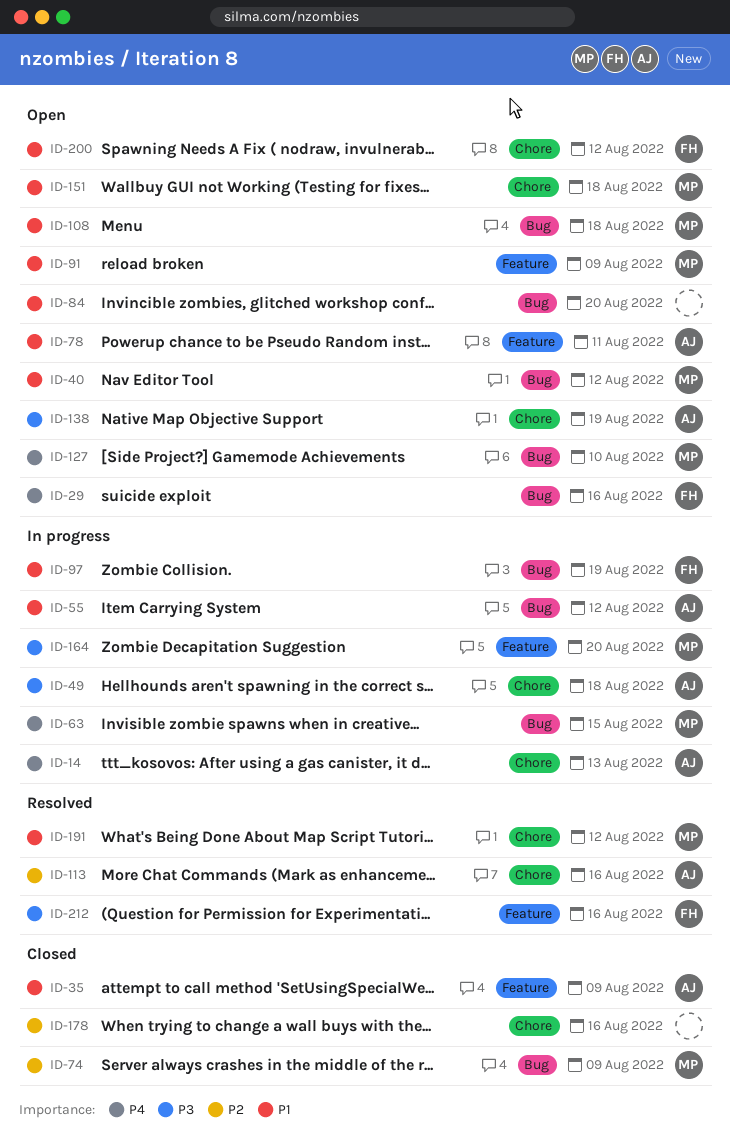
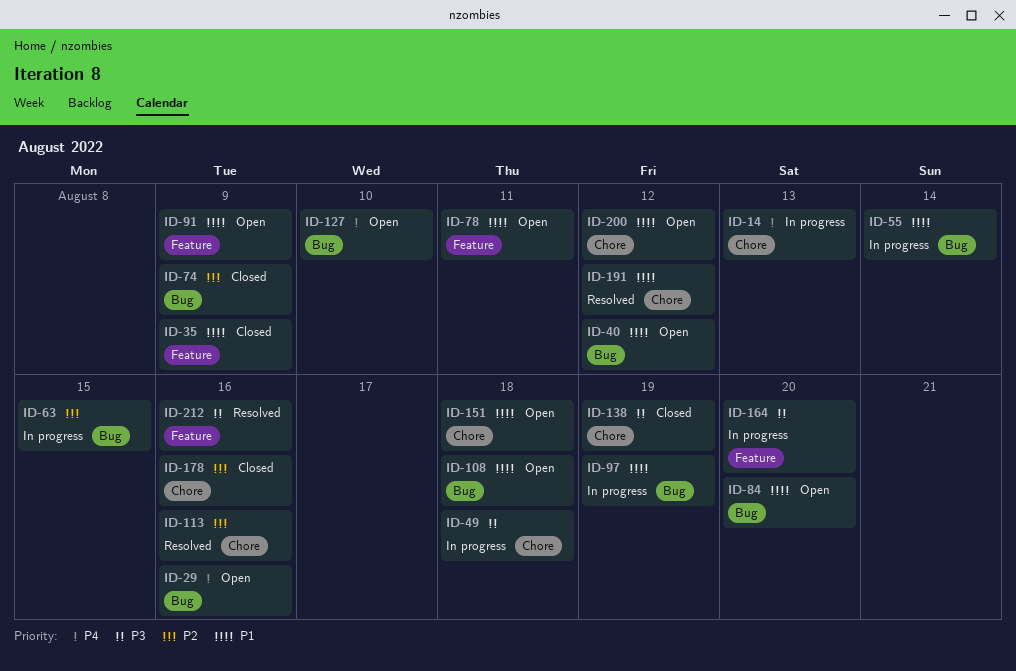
ID-55, due: Aug 12 -> Aug 14
ID-63, priority: P4 -> P2
ID-138, status: Open -> Closed

